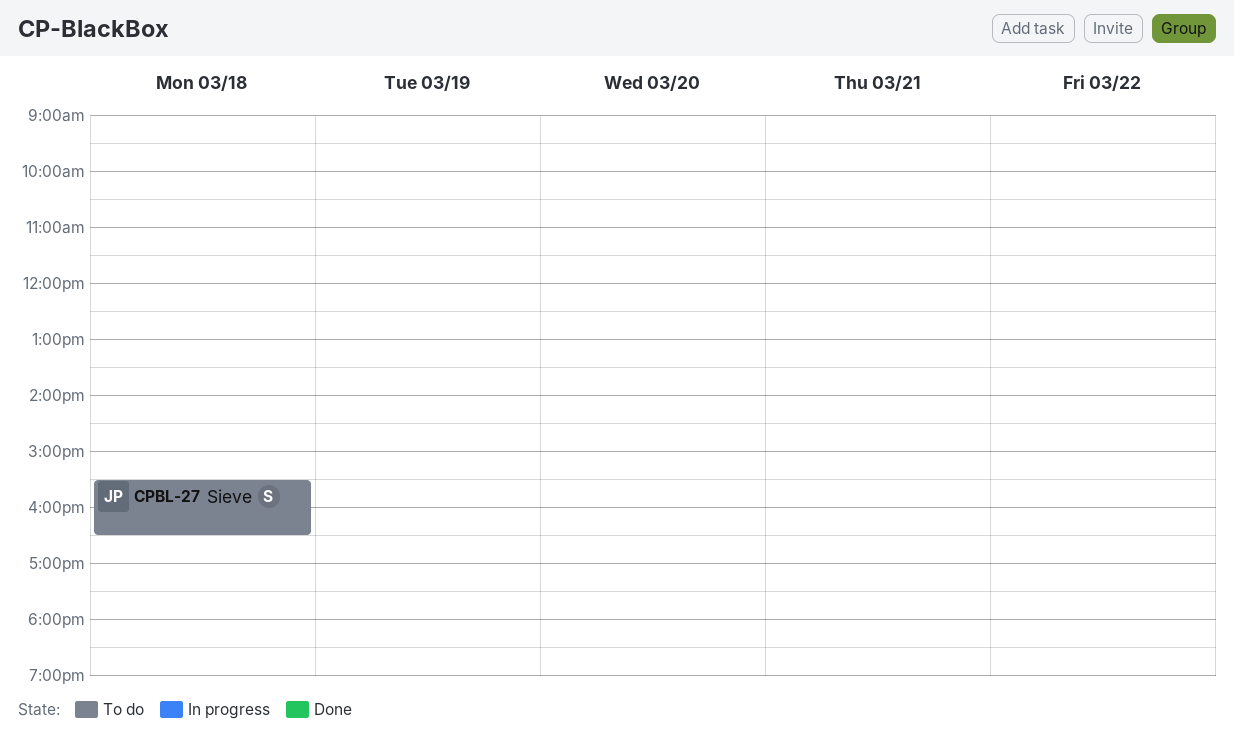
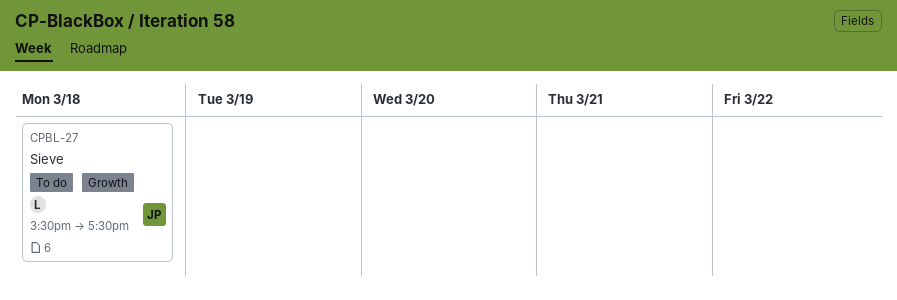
CPBL-27, estimate: S -> L
CPBL-27, ends: 16:30 -> 17:30

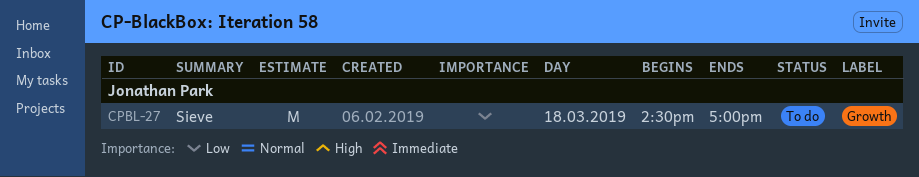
CPBL-27, estimate: L -> M
CPBL-27, begins: 15:30 -> 14:30
CPBL-27, ends: 17:30 -> 17:00

